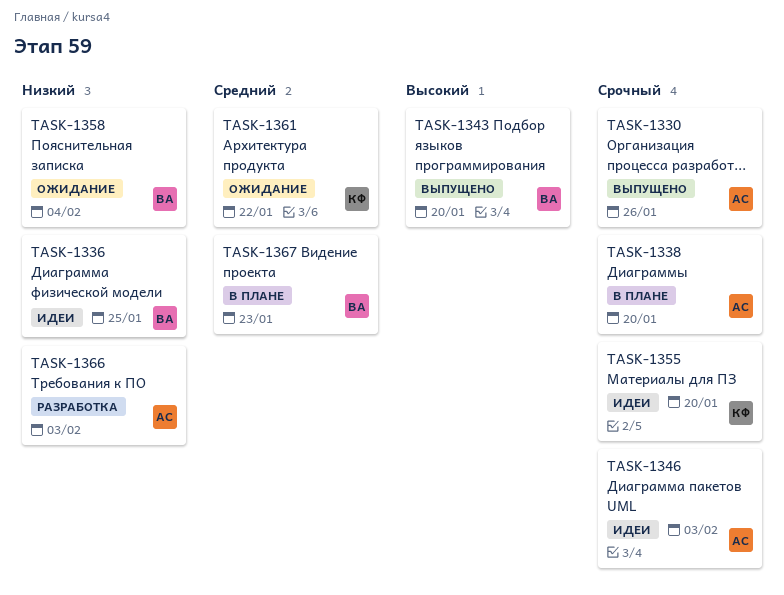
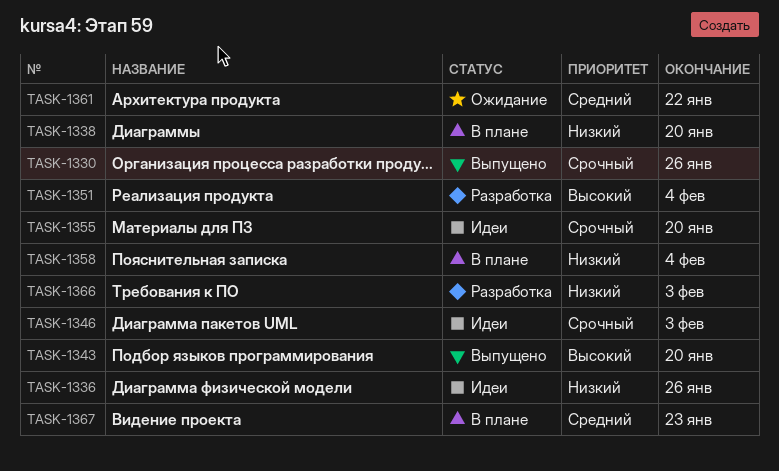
TASK-1336, due: Jan 25 -> Jan 26
TASK-1338, priority: Срочный -> Низкий
TASK-1351: none -> present
TASK-1358, status: Ожидание -> В плане

